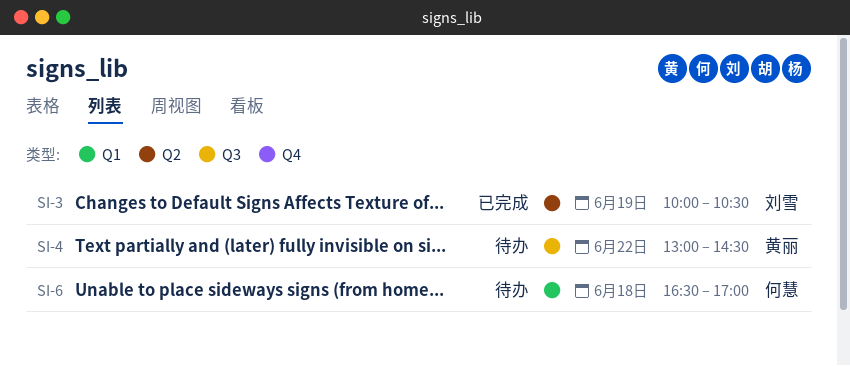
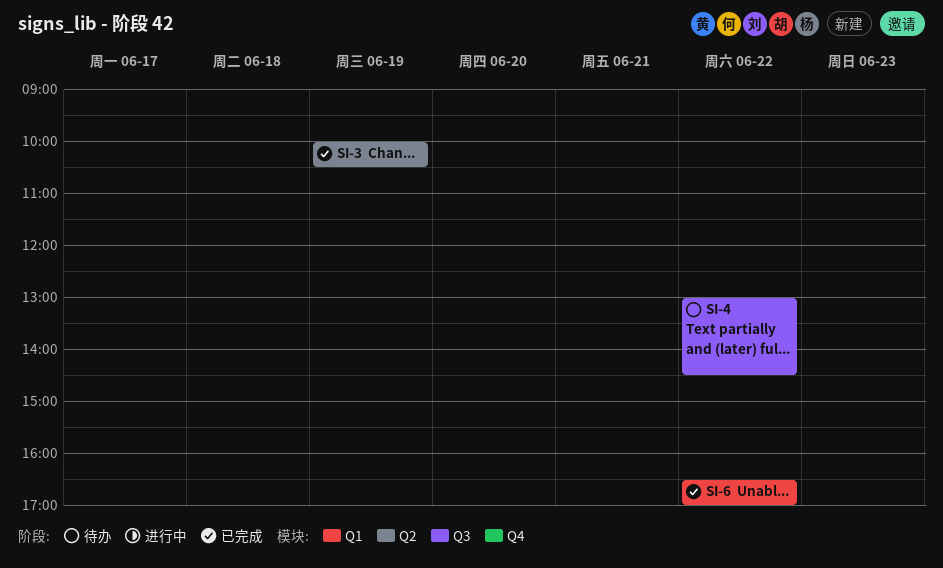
SI-6, status: 待办 -> 已完成
SI-6, day: Jun 18 -> Jun 22

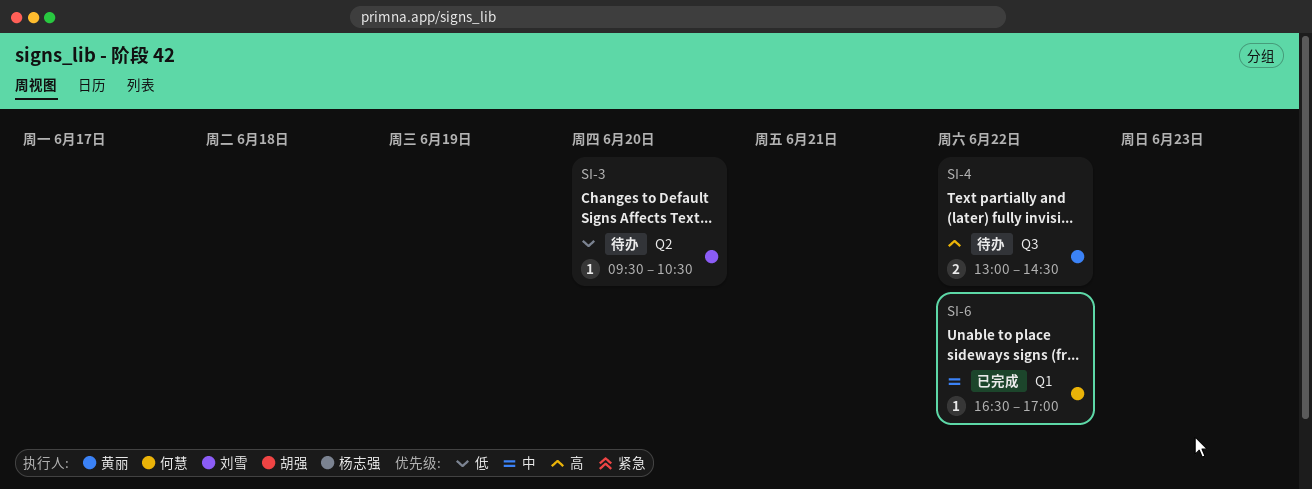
SI-3, status: 已完成 -> 待办
SI-3, day: Jun 19 -> Jun 20
SI-3, begins: 10:00 -> 09:30

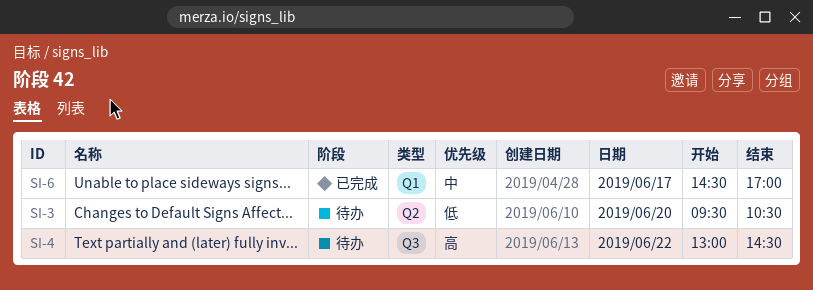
SI-6, day: Jun 22 -> Jun 17
SI-6, begins: 16:30 -> 14:30

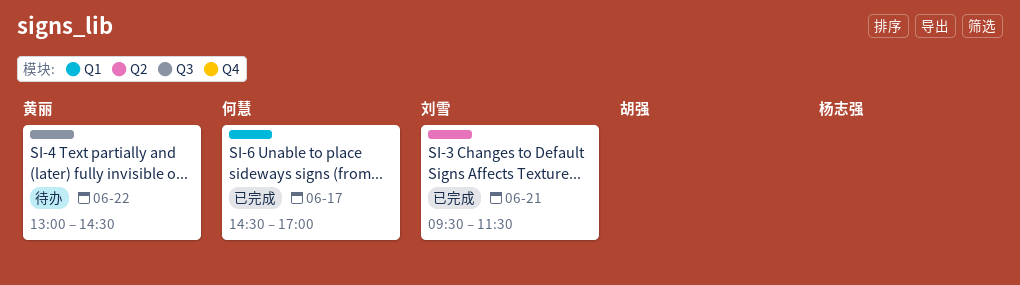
SI-3, status: 待办 -> 已完成
SI-3, day: Jun 20 -> Jun 21
SI-3, ends: 10:30 -> 11:30

